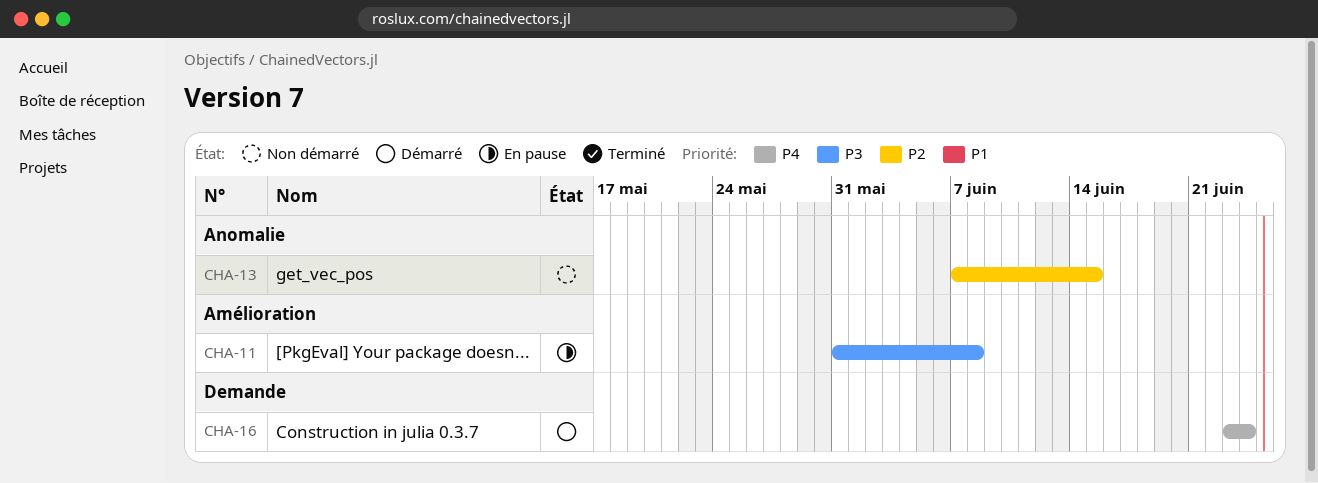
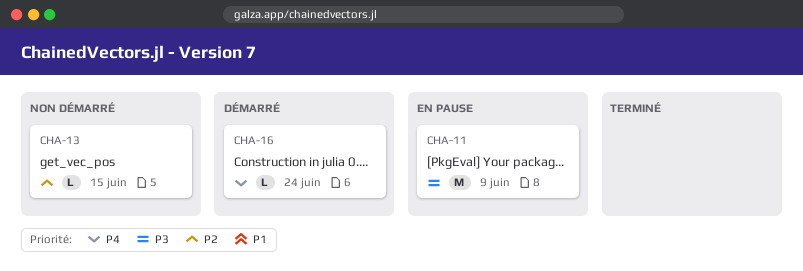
CHA-11, due: Jun 8 -> Jun 9

